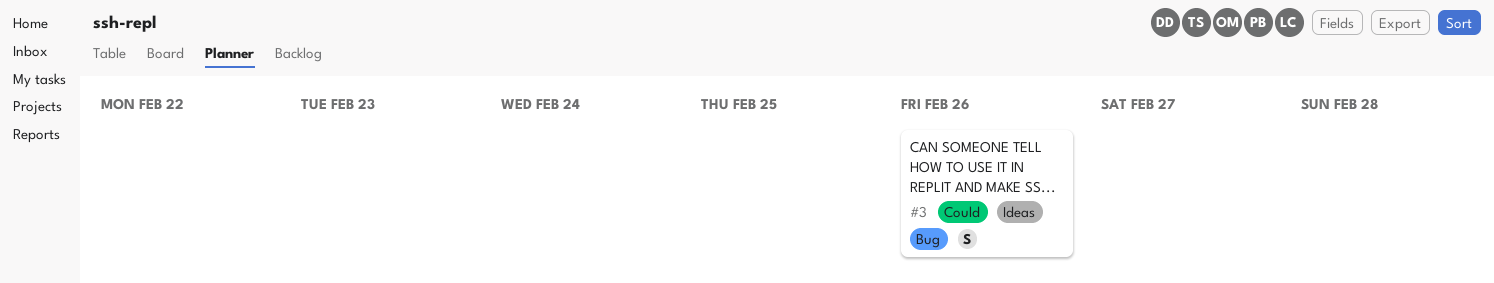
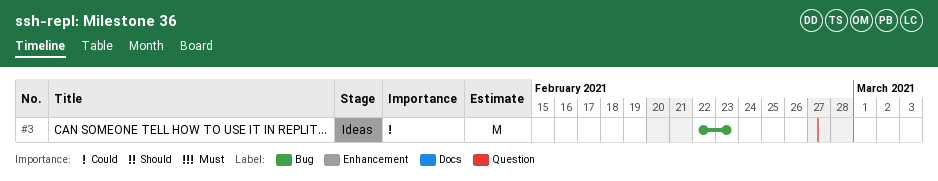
#3, estimate: S -> M
#3, due: Feb 26 -> Feb 23

